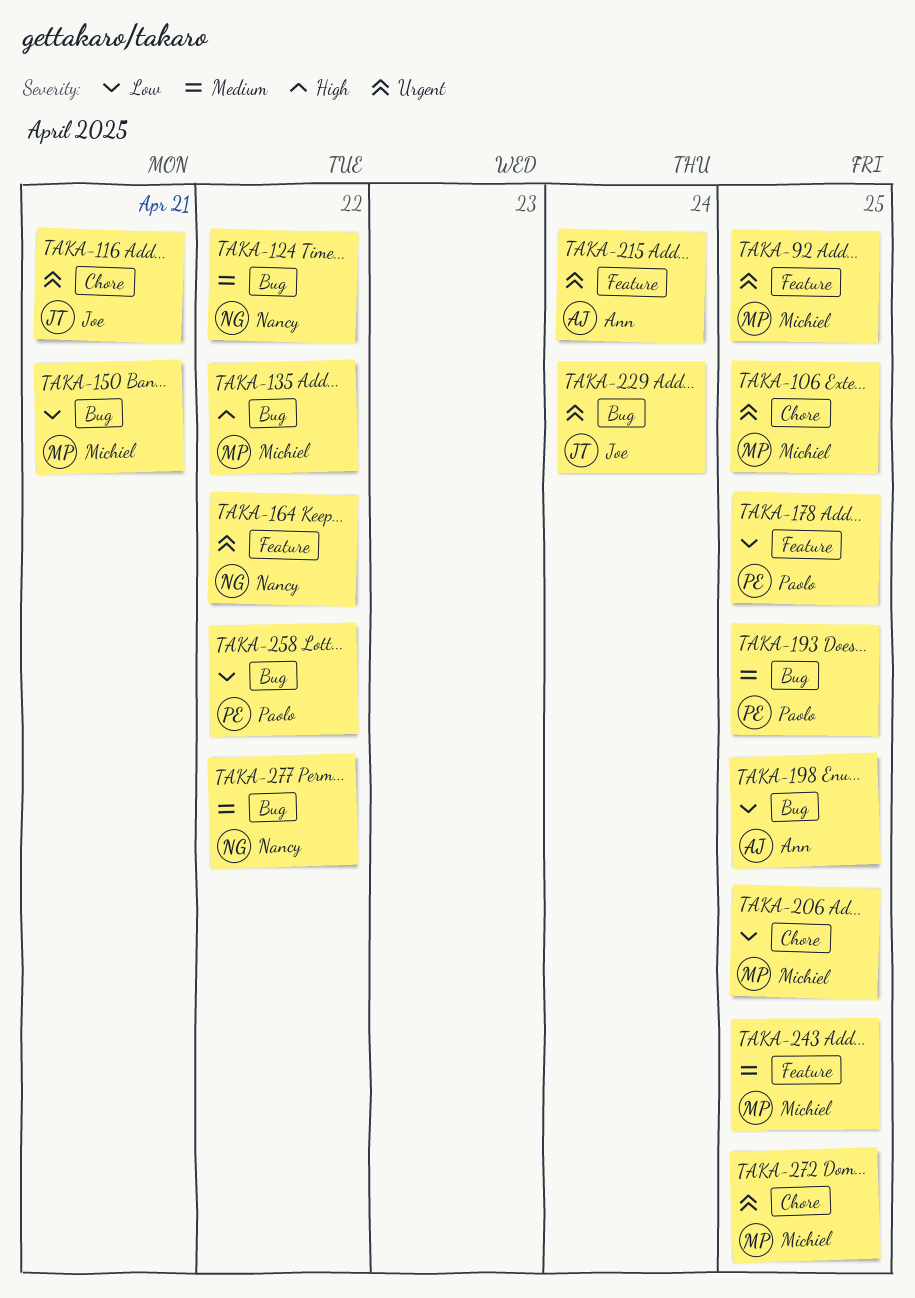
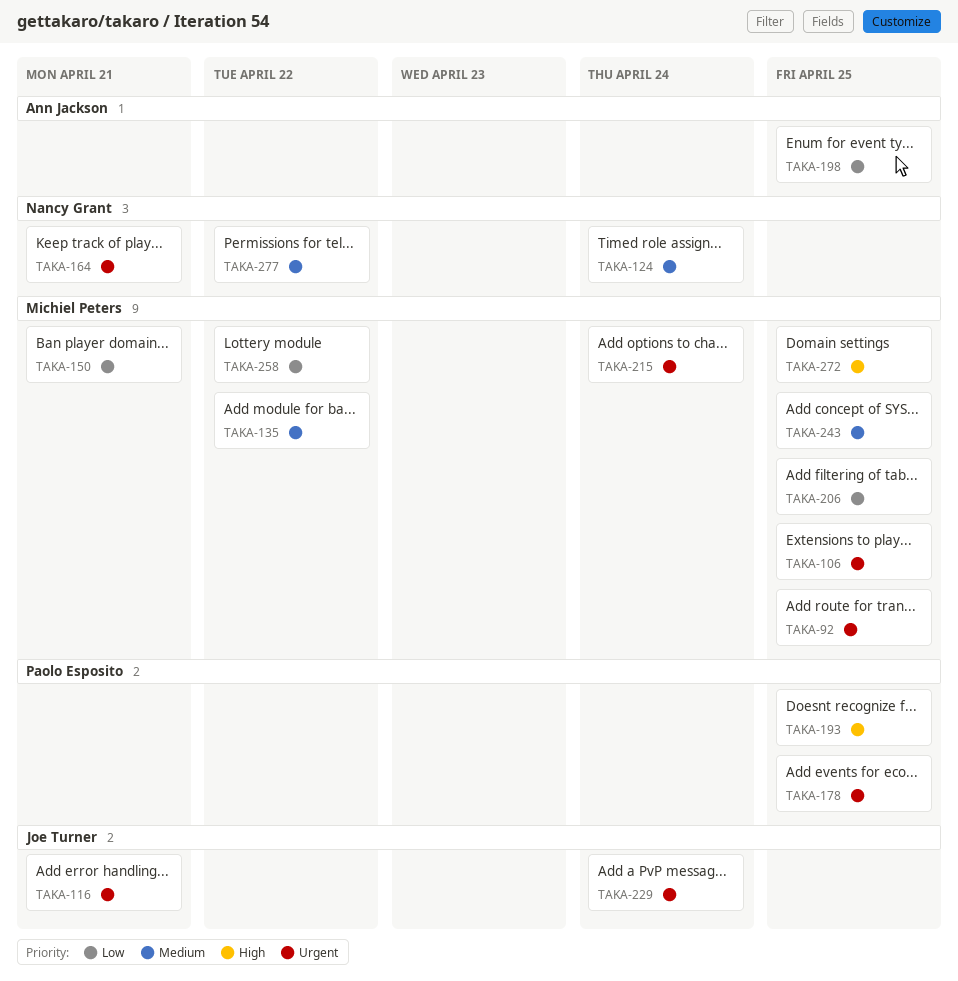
TAKA-124, due: Apr 22 -> Apr 24
TAKA-135, priority: High -> Medium
TAKA-164, due: Apr 22 -> Apr 21
TAKA-178, priority: Low -> Urgent
TAKA-193, priority: Medium -> High
TAKA-215, owner: Ann Jackson -> Michiel Peters
TAKA-258, owner: Paolo Esposito -> Michiel Peters
TAKA-272, priority: Urgent -> High

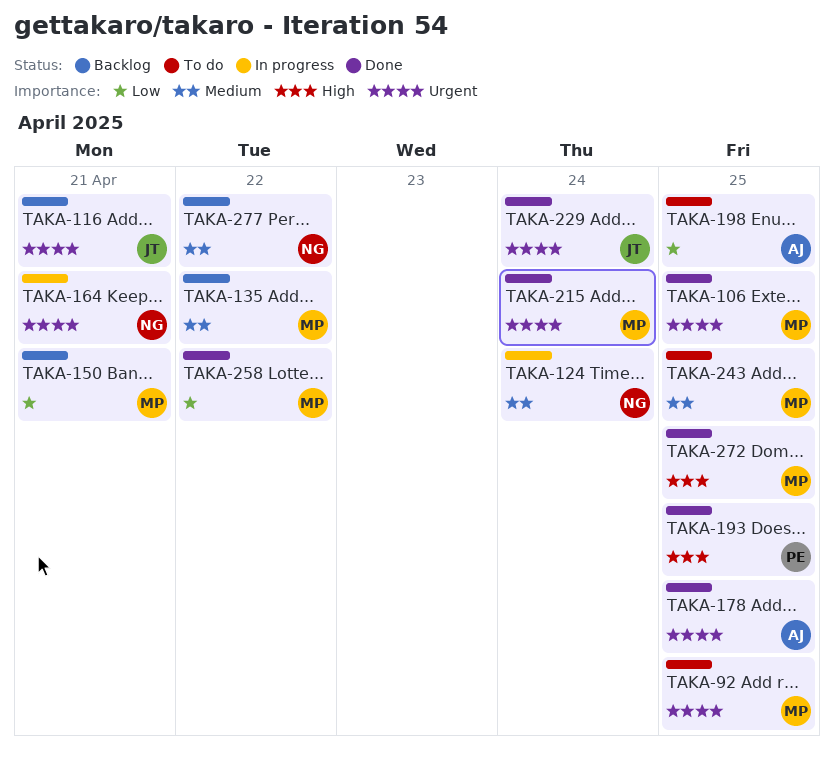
TAKA-178, owner: Paolo Esposito -> Ann Jackson
TAKA-206: present -> none

